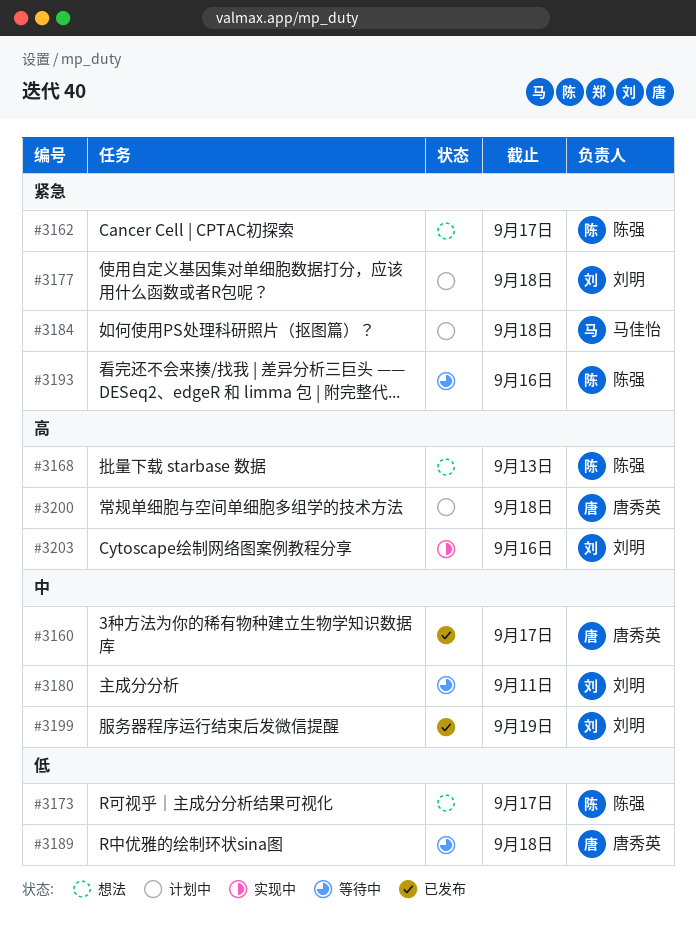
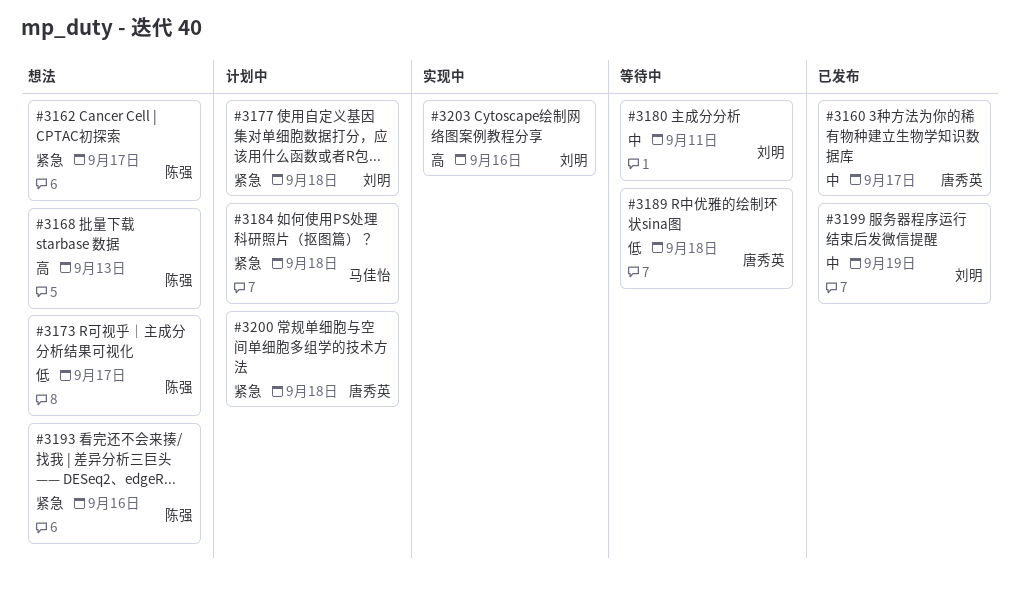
#3193, status: 等待中 -> 想法
#3200, priority: 高 -> 紧急

